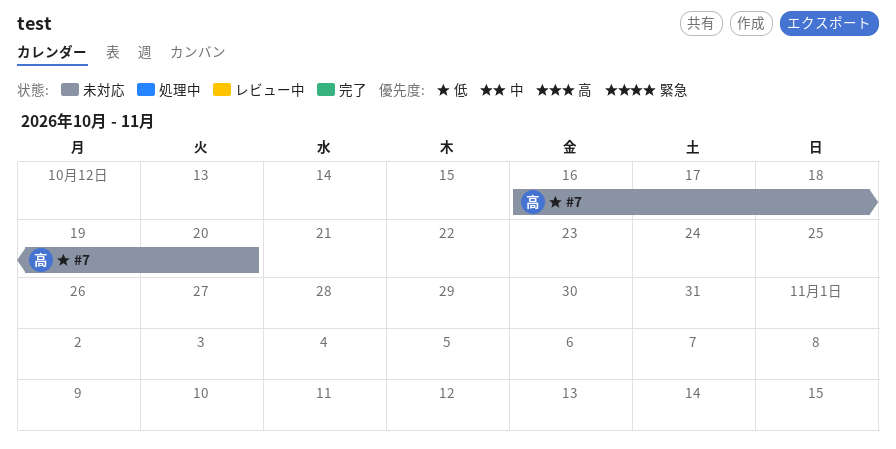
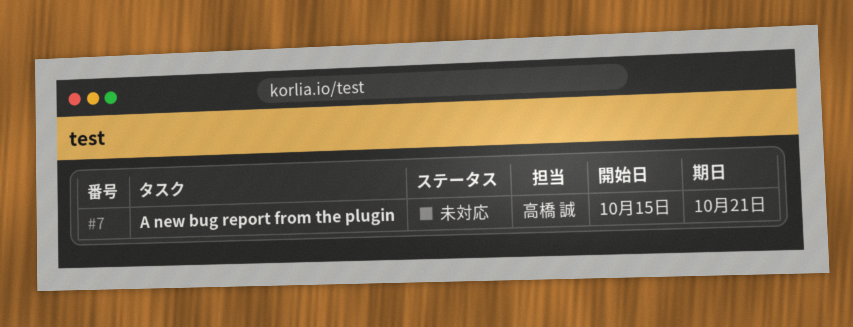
#7, start: Oct 16 -> Oct 15
#7, due: Oct 20 -> Oct 21

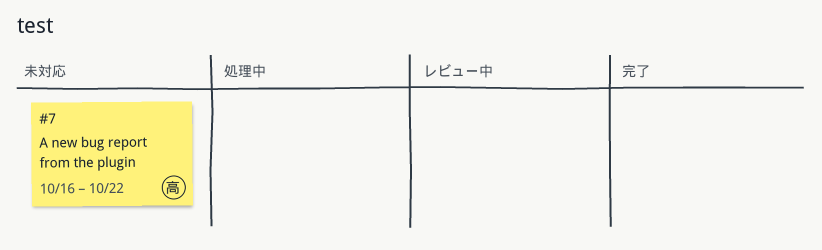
#7, start: Oct 15 -> Oct 16
#7, due: Oct 21 -> Oct 22

